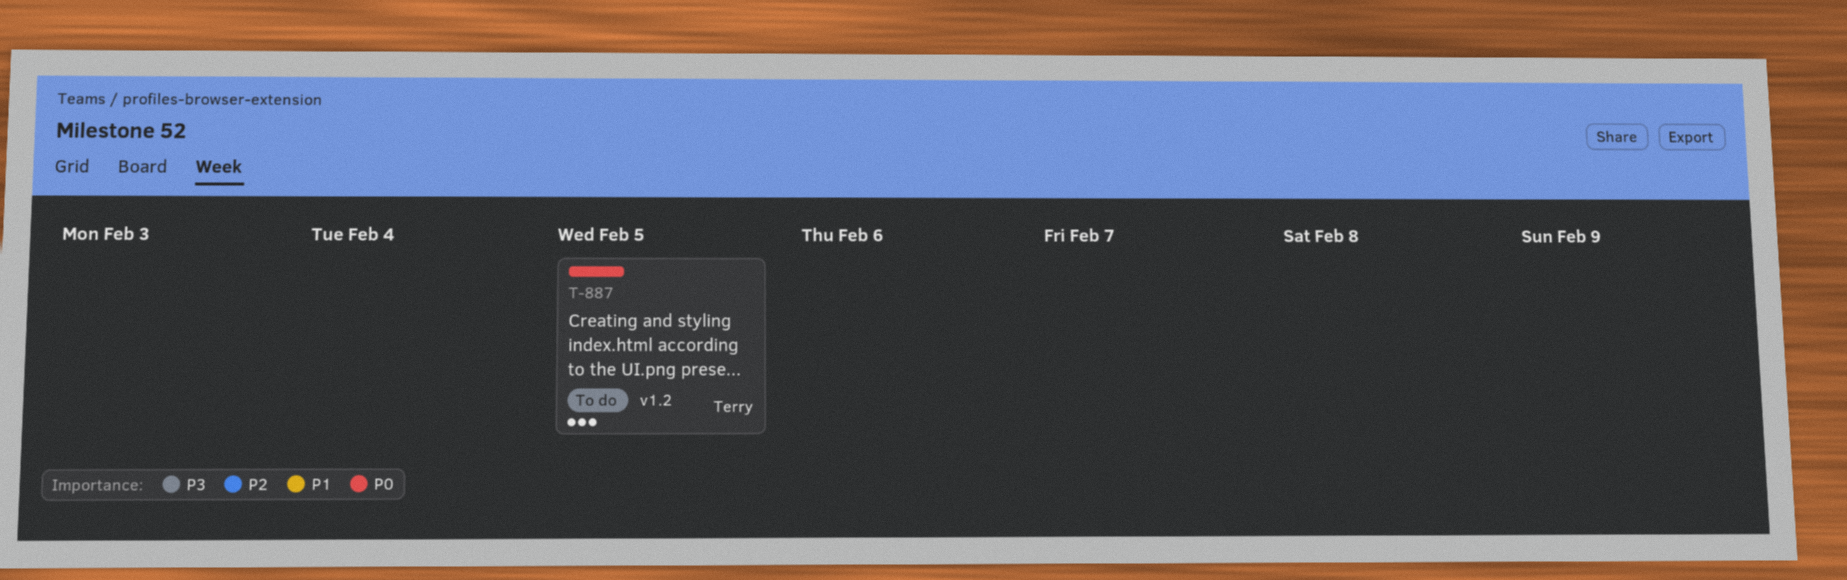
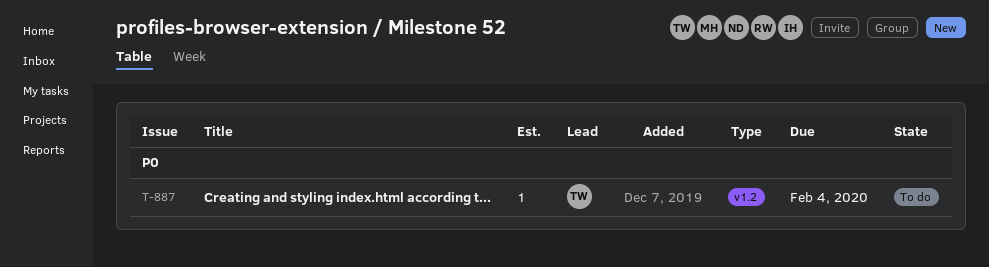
T-887, estimate: 3 -> 1
T-887, due: Feb 5 -> Feb 4

